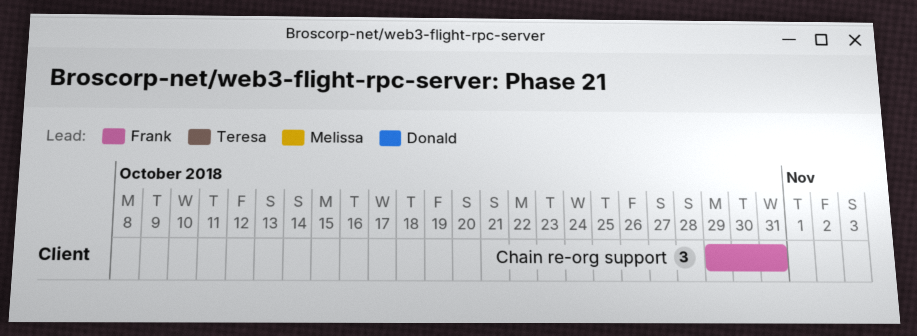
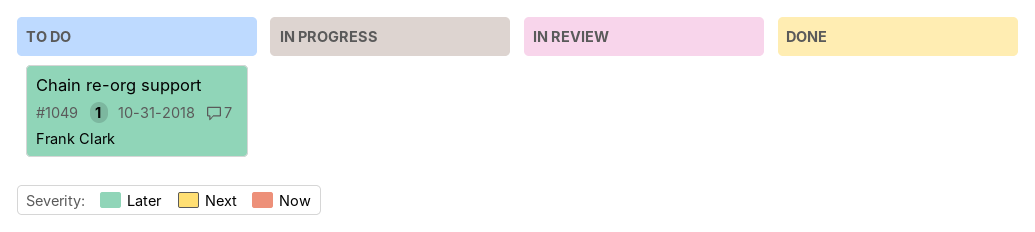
Chain re-org support, estimate: 3 -> 1

